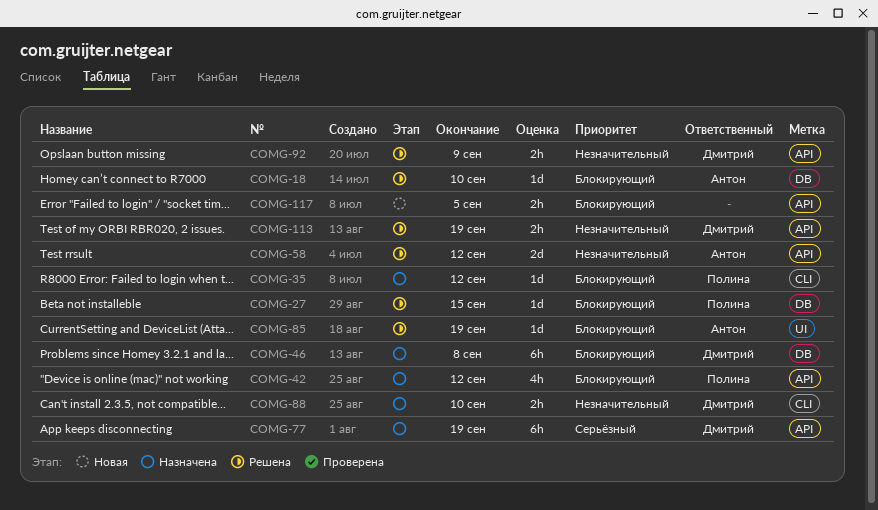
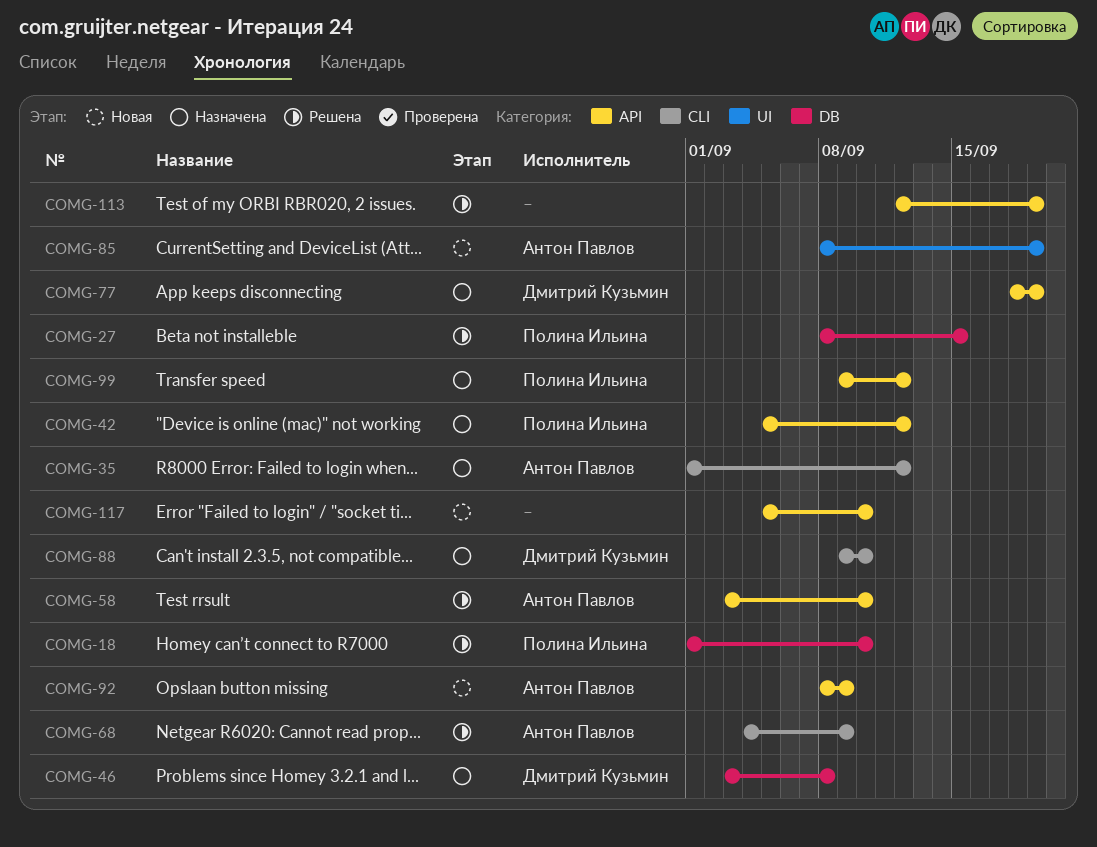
COMG-18, owner: Антон Павлов -> Полина Ильина
COMG-35, owner: Полина Ильина -> Антон Павлов
COMG-58, due: Sep 12 -> Sep 10
COMG-68: none -> present
COMG-85, status: Решена -> Новая
COMG-92, status: Решена -> Новая
COMG-92, owner: Дмитрий Кузьмин -> Антон Павлов
COMG-99: none -> present
COMG-113, owner: Дмитрий Кузьмин -> none
COMG-117, due: Sep 5 -> Sep 10

